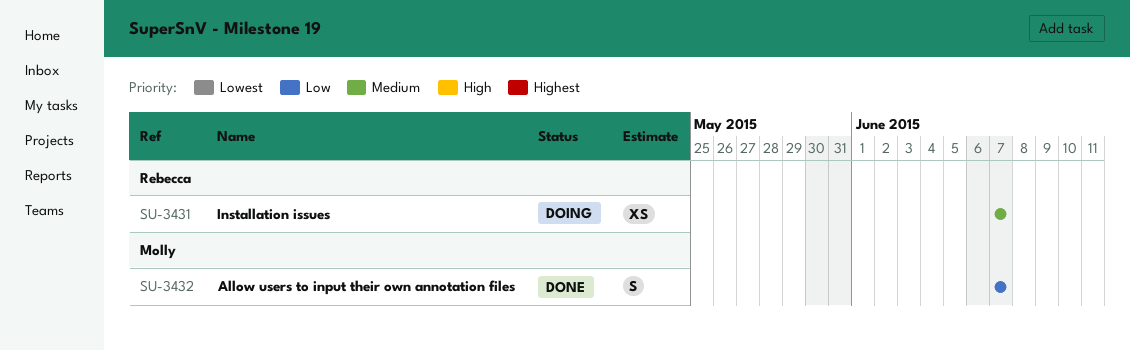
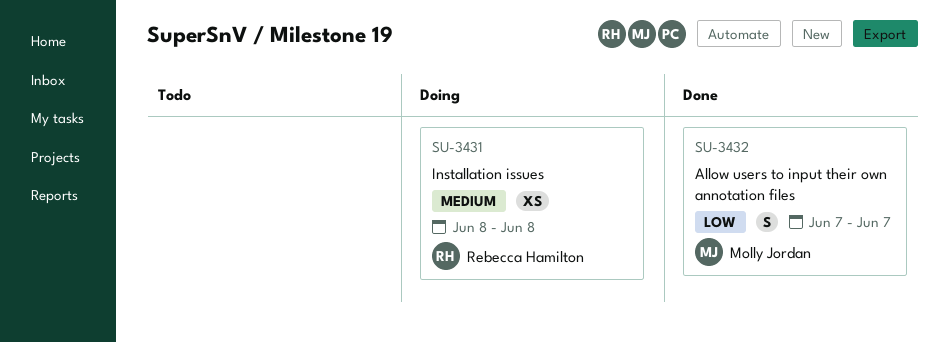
SU-3431, start: Jun 7 -> Jun 8
SU-3431, due: Jun 7 -> Jun 8

